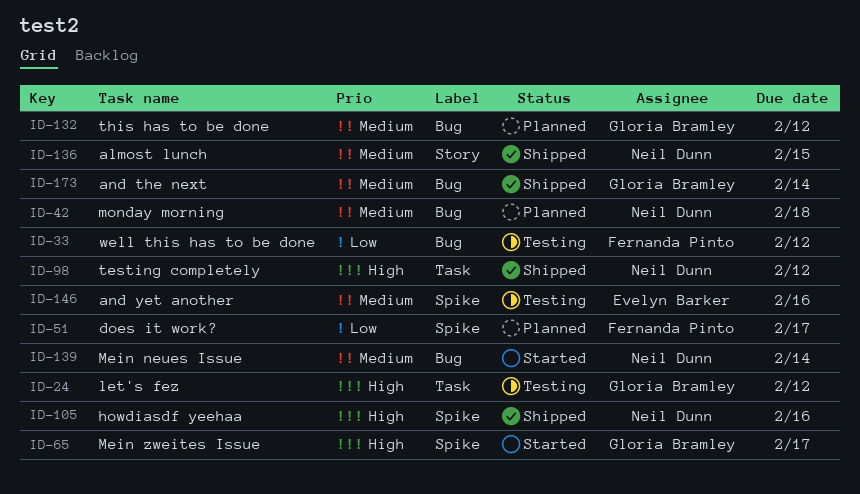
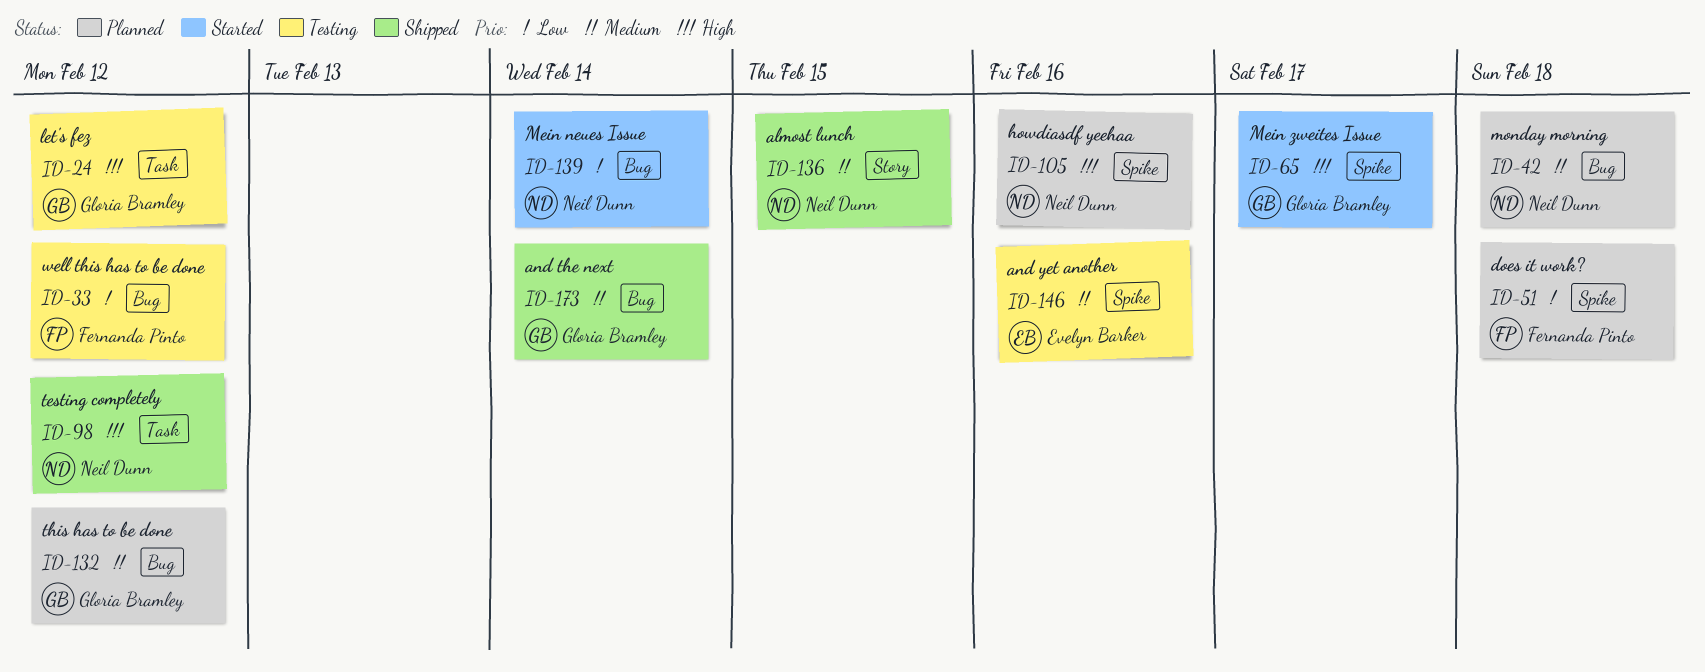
ID-51, due: Feb 17 -> Feb 18
ID-105, status: Shipped -> Planned
ID-139, priority: Medium -> Low

